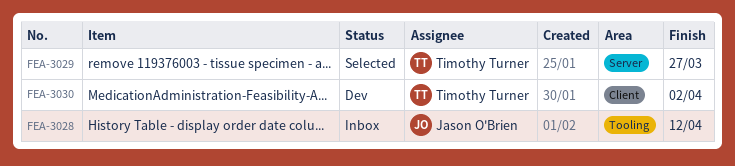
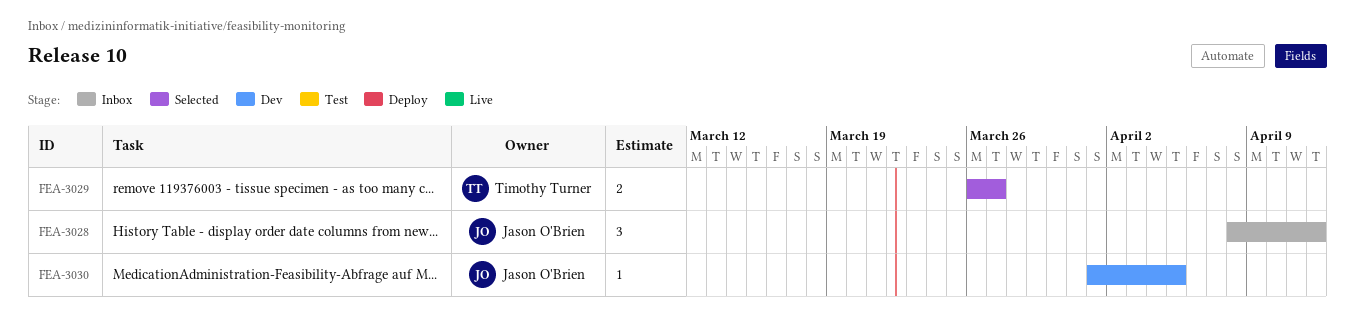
FEA-3030, owner: Timothy Turner -> Jason O'Brien
FEA-3030, due: Apr 2 -> Apr 5

